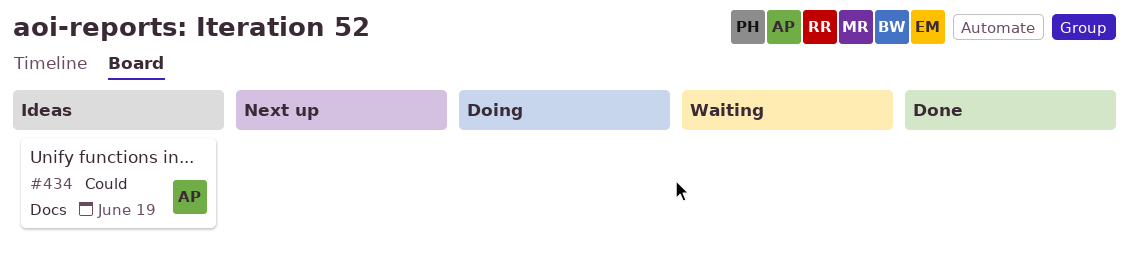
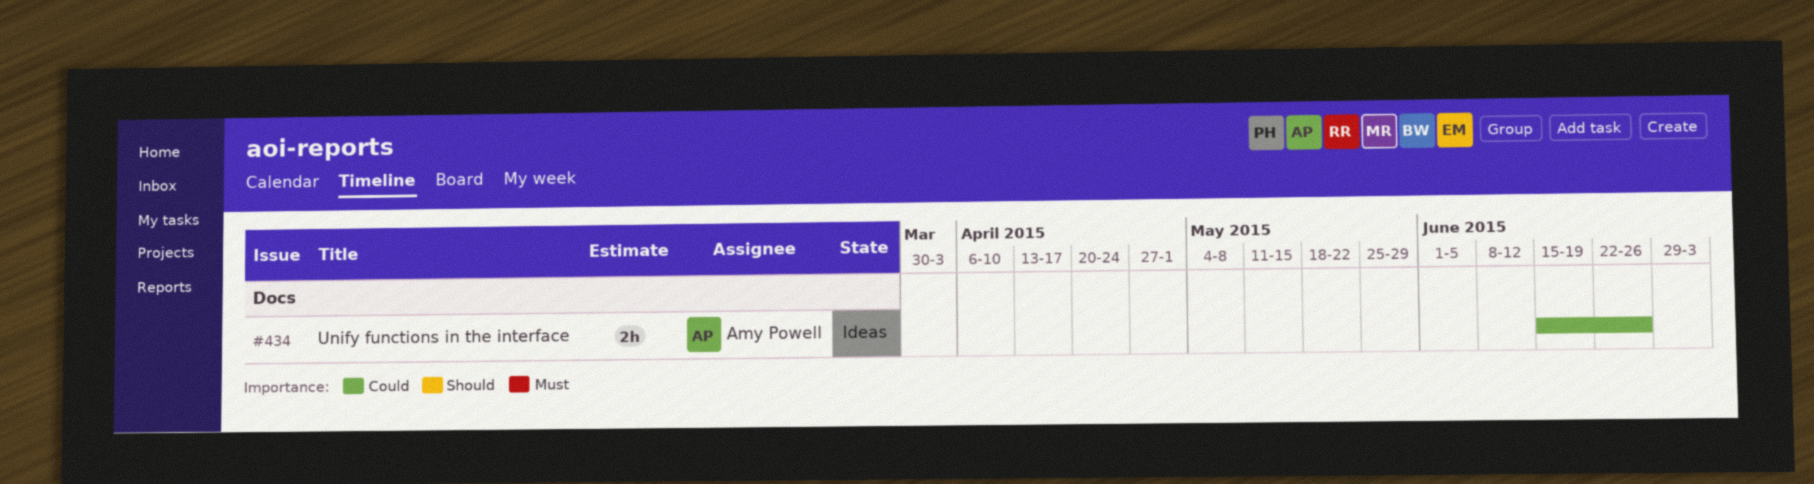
#434, due: Jun 19 -> Jun 26

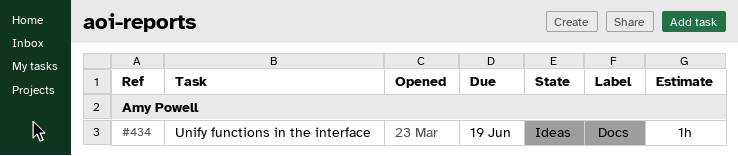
#434, estimate: 2h -> 1h
#434, due: Jun 26 -> Jun 19

